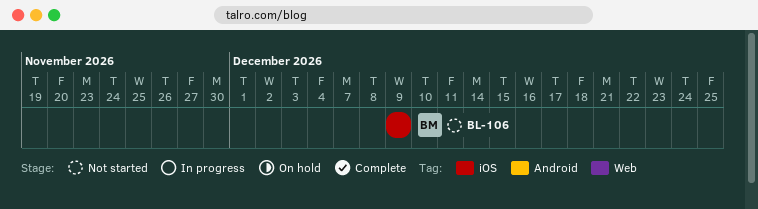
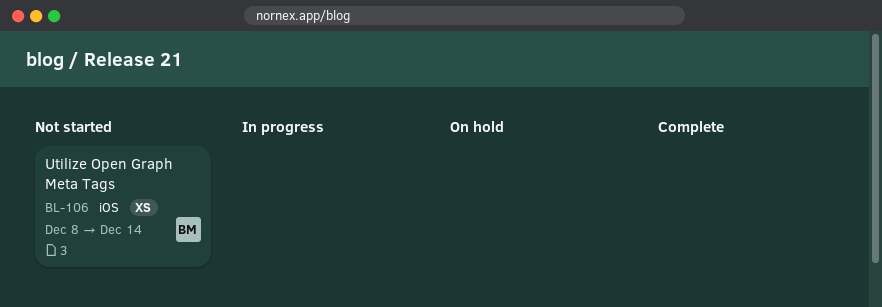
BL-106, start: Dec 9 -> Dec 8
BL-106, due: Dec 9 -> Dec 14

